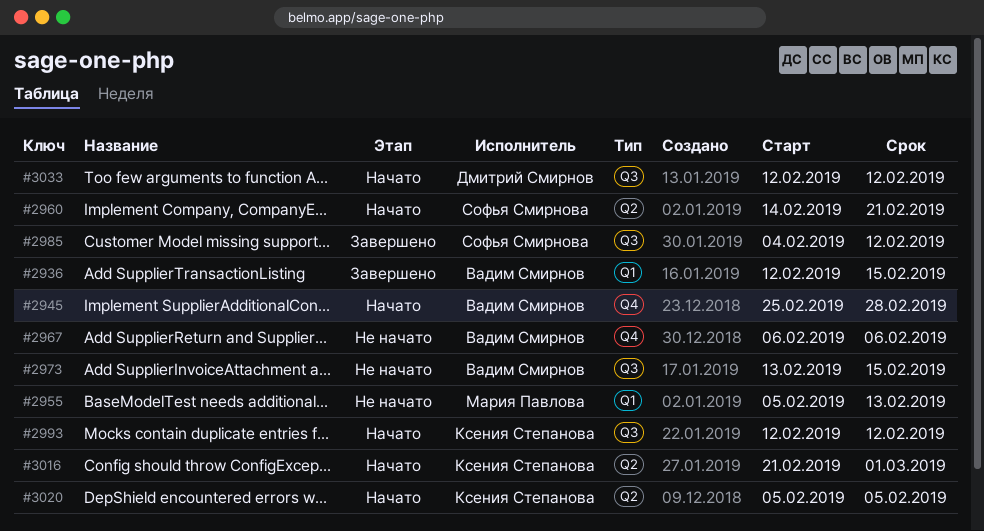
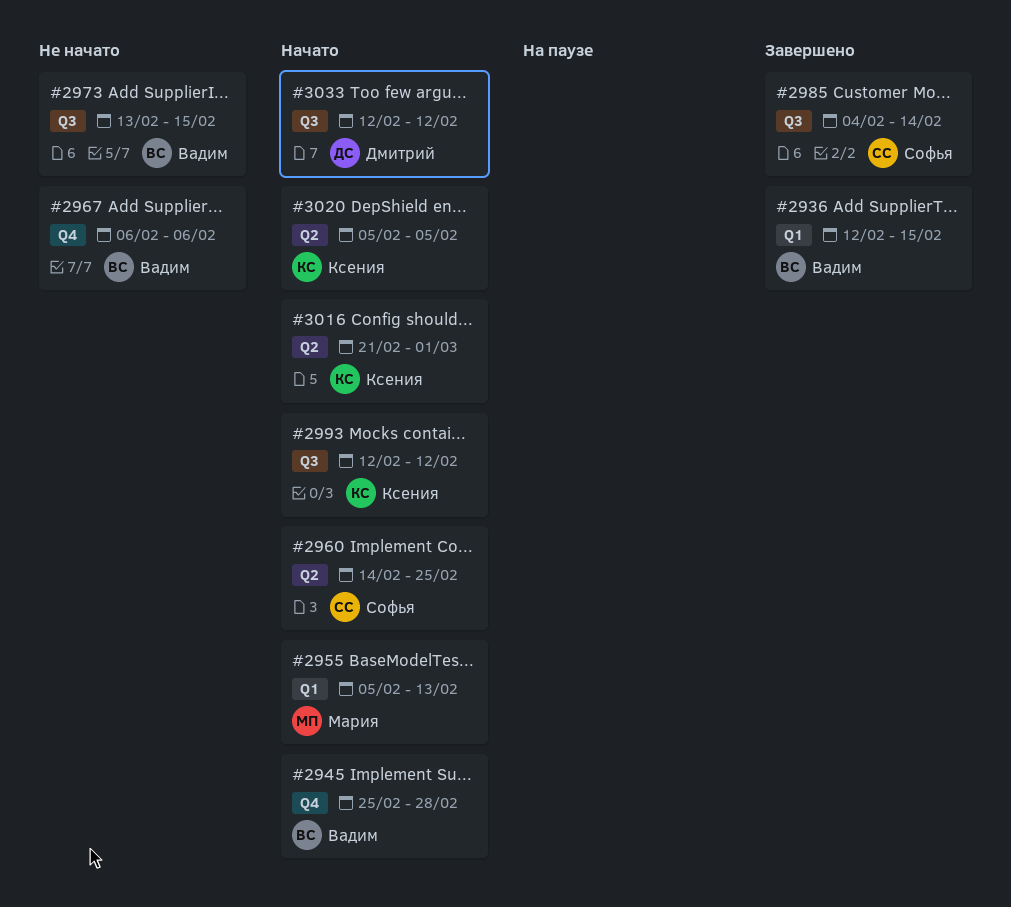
#2955, status: Не начато -> Начато
#2960, due: Feb 21 -> Feb 25
#2985, due: Feb 12 -> Feb 14

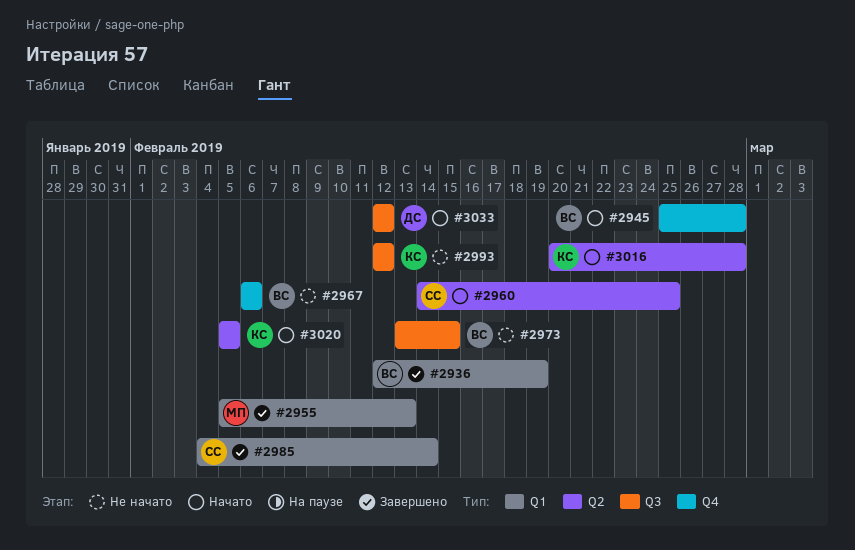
#2936, due: Feb 15 -> Feb 19
#2955, status: Начато -> Завершено
#2985, label: Q3 -> Q1
#2993, status: Начато -> Не начато
#3016, start: Feb 21 -> Feb 20
#3016, due: Mar 1 -> Feb 28

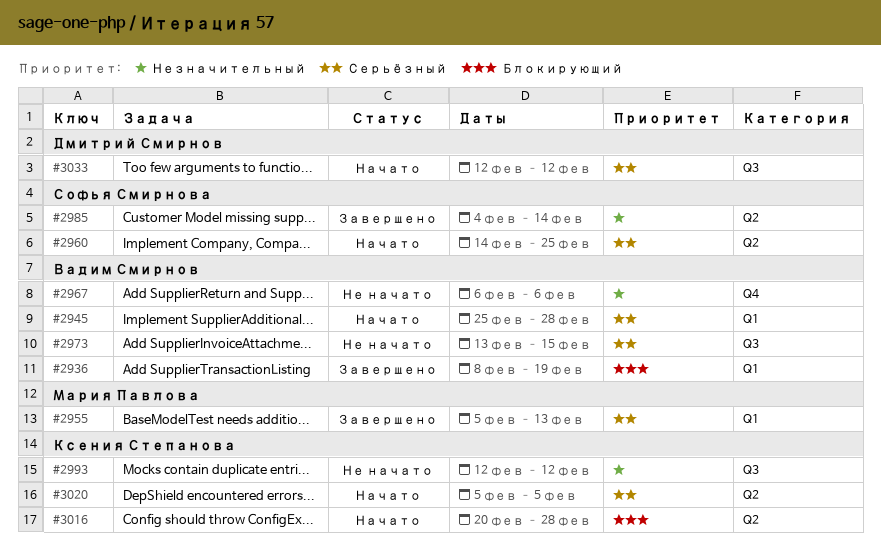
#2936, start: Feb 12 -> Feb 8
#2945, label: Q4 -> Q1
#2985, label: Q1 -> Q2

